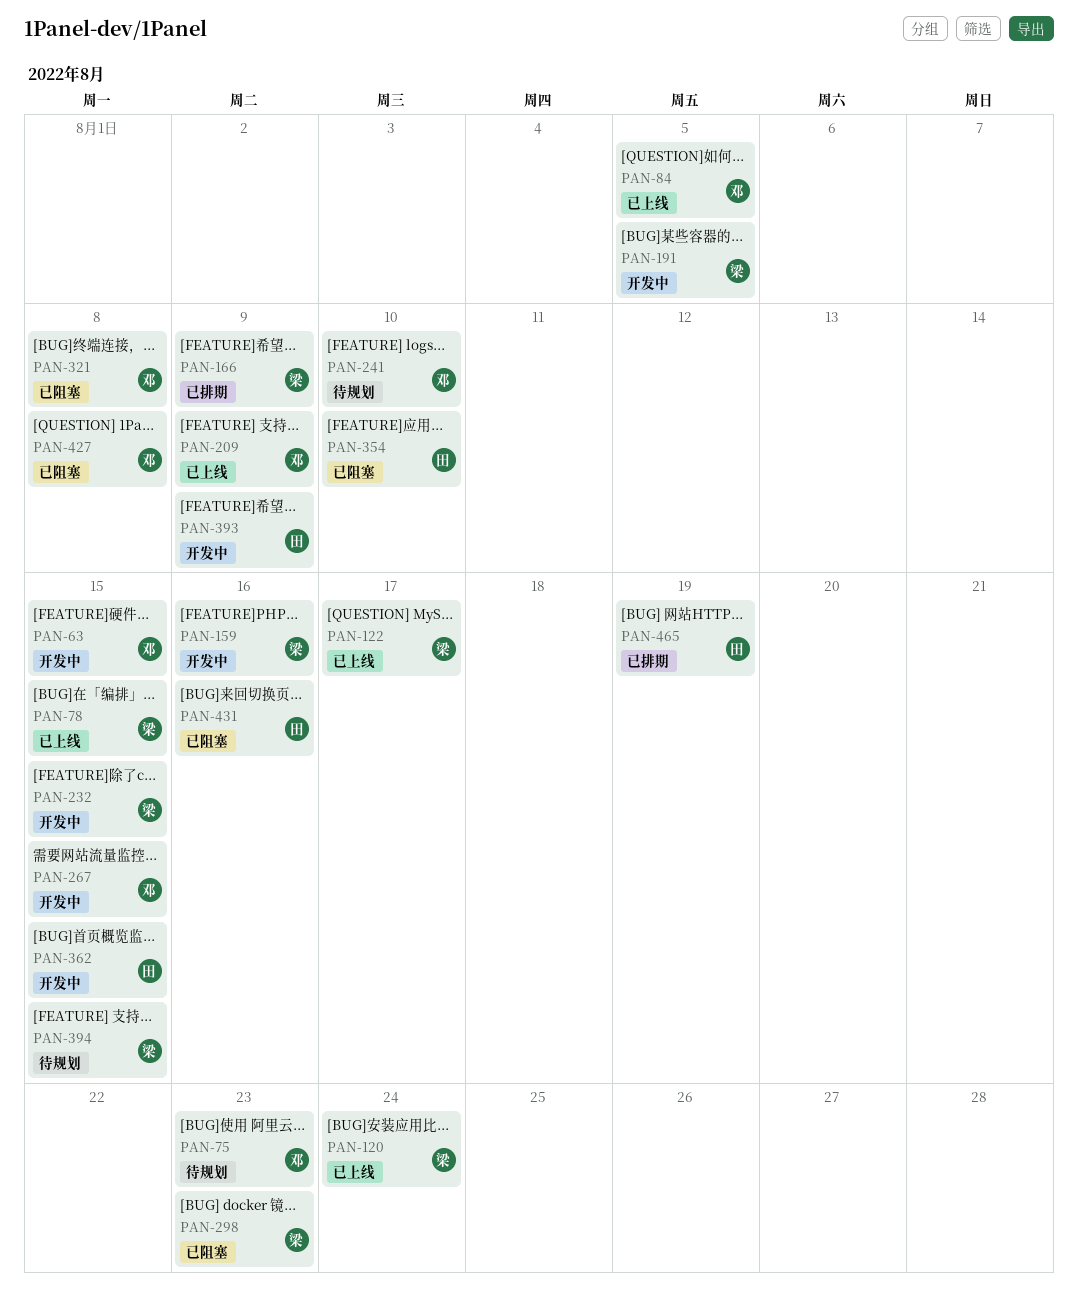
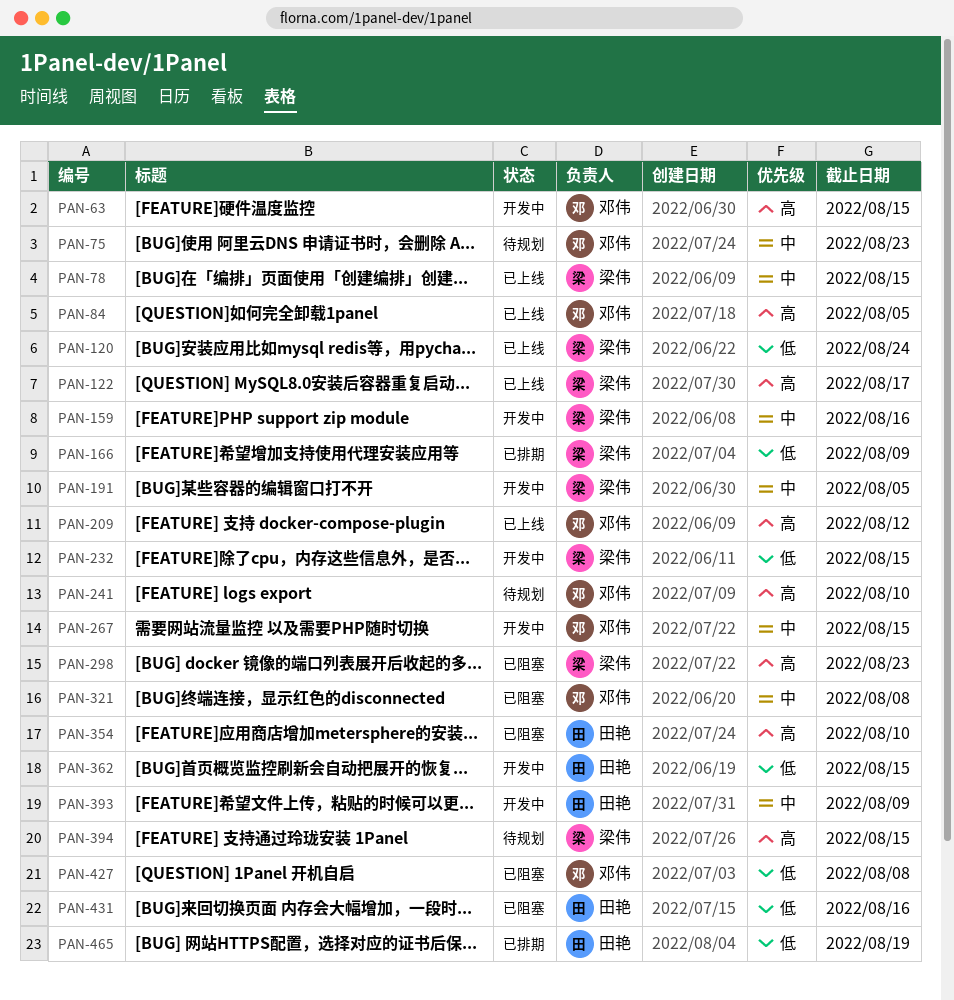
PAN-209, due: Aug 9 -> Aug 12

